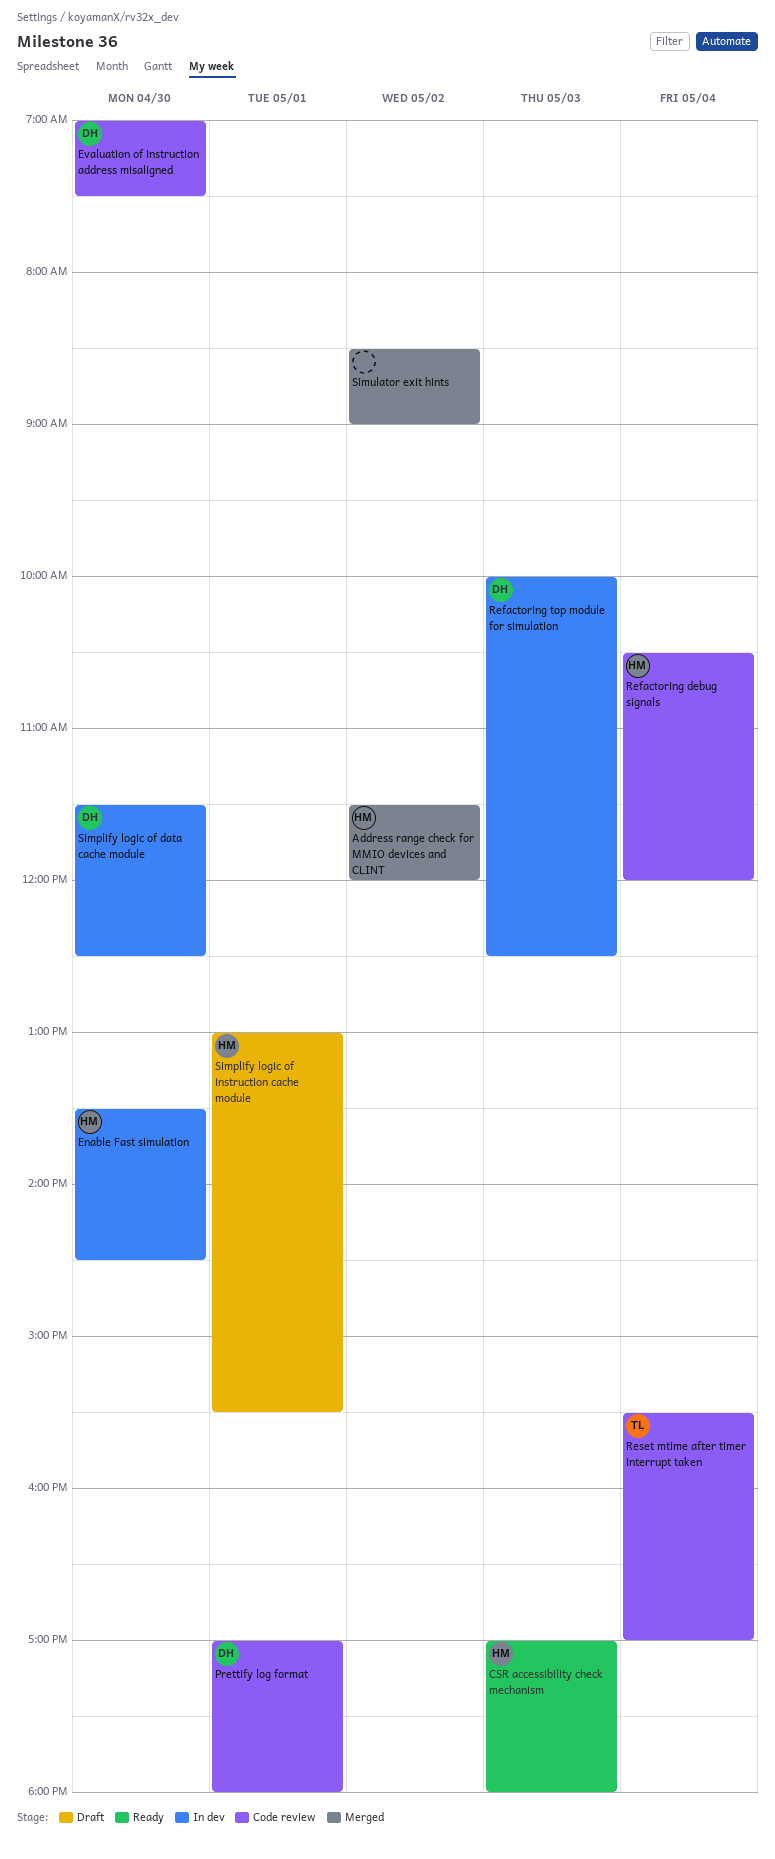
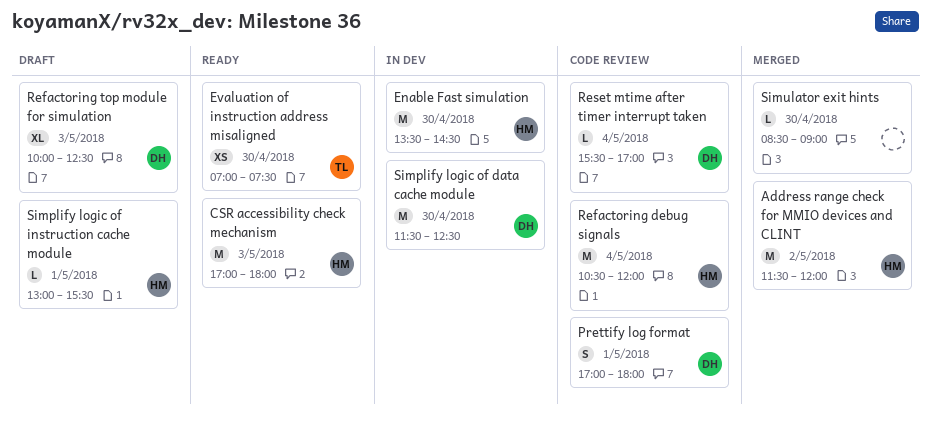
Evaluation of instruction address misaligned, status: Code review -> Ready
Evaluation of instruction address misaligned, owner: DH -> TL
Refactoring top module for simulation, status: In dev -> Draft
Reset mtime after timer interrupt taken, owner: TL -> DH
Simulator exit hints, day: May 2 -> Apr 30

